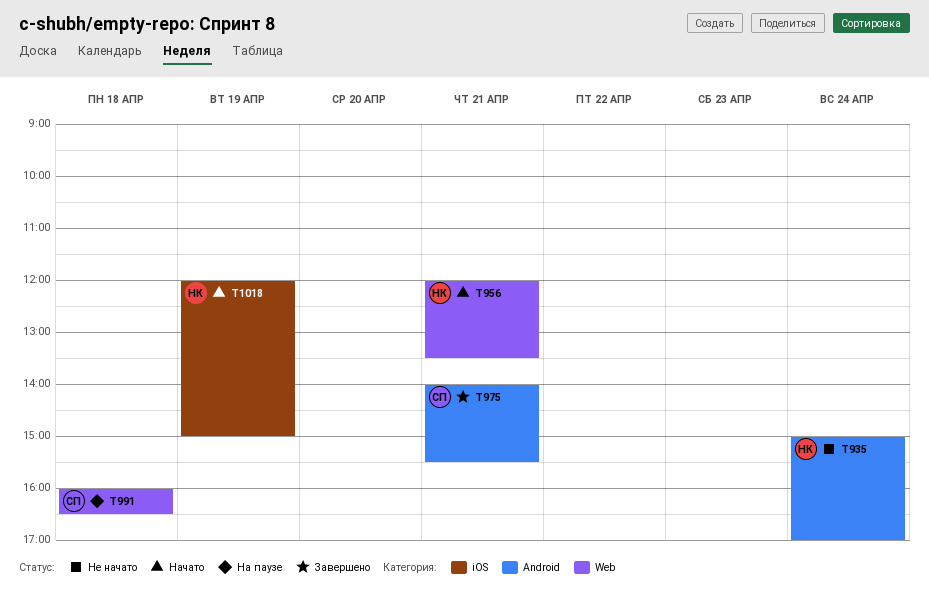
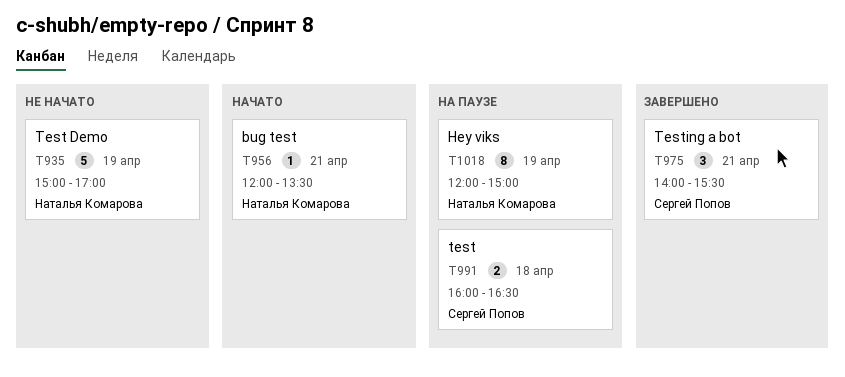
T935, day: Apr 24 -> Apr 19
T1018, status: Начато -> На паузе

